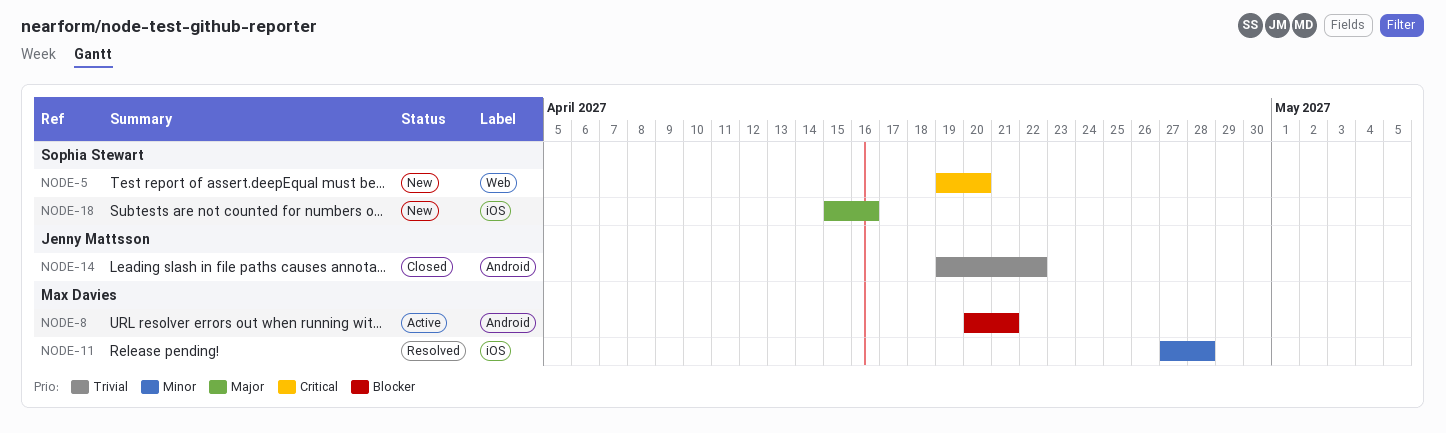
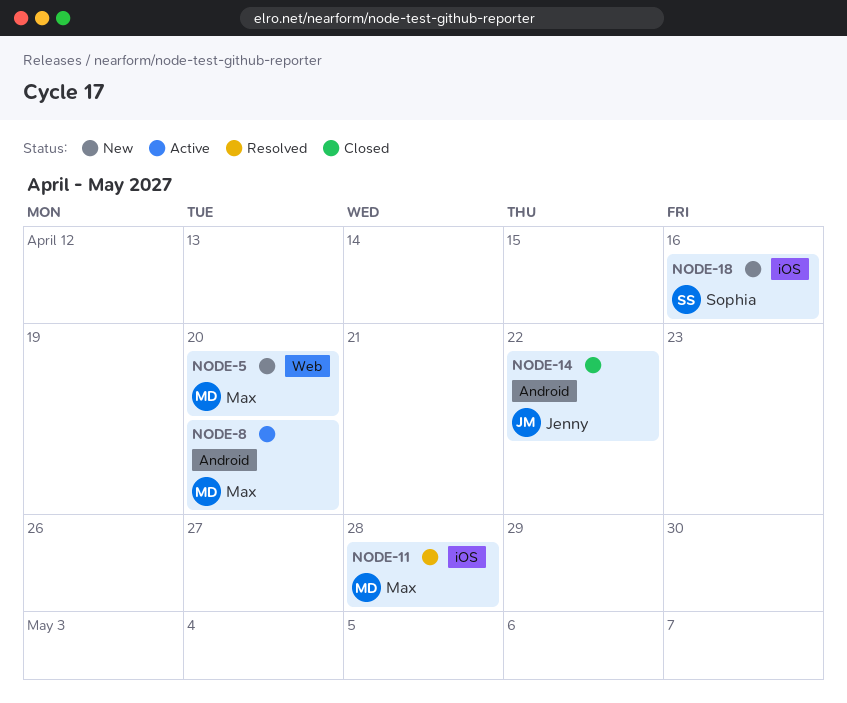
NODE-5, owner: Sophia Stewart -> Max Davies
NODE-8, due: Apr 21 -> Apr 20

